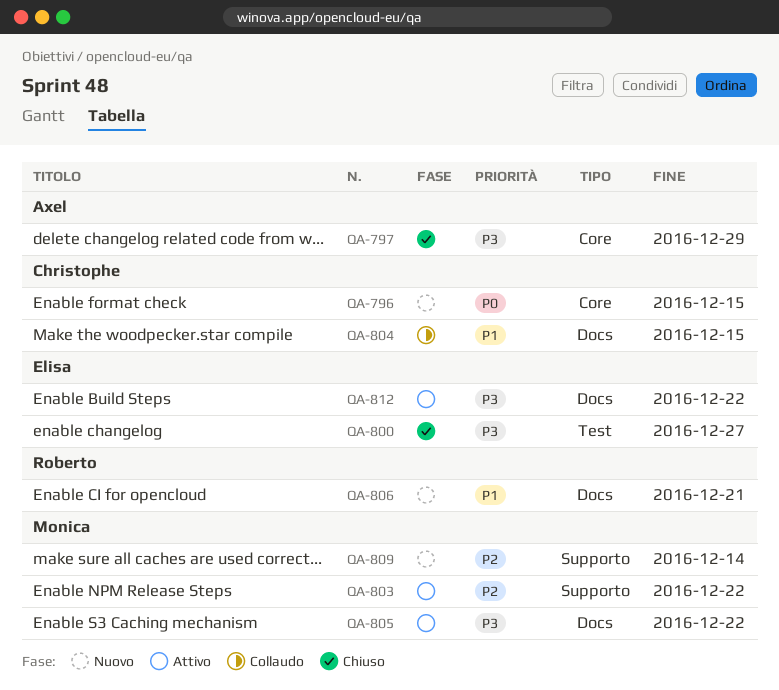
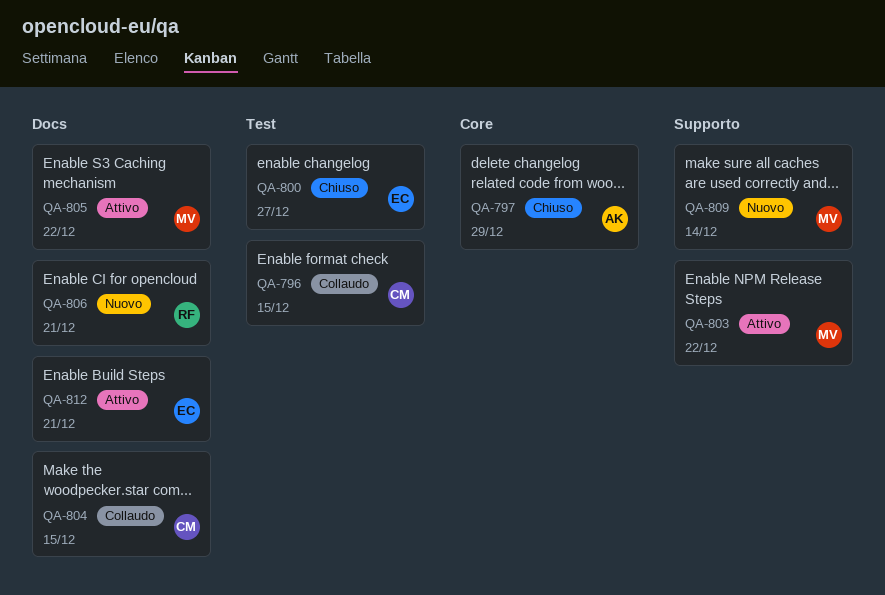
QA-796, status: Nuovo -> Collaudo
QA-796, label: Core -> Test
QA-812, due: Dec 22 -> Dec 21

